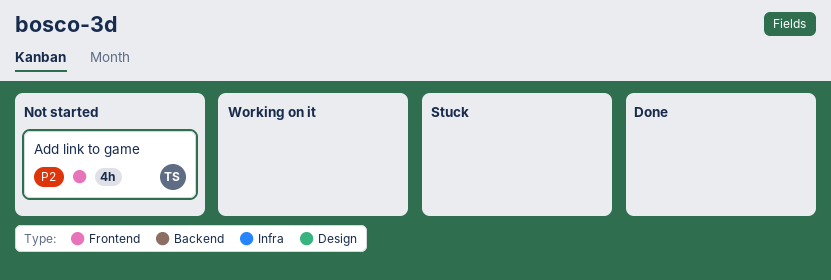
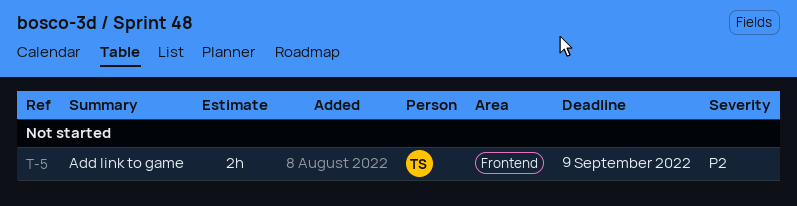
Add link to game, estimate: 4h -> 2h

